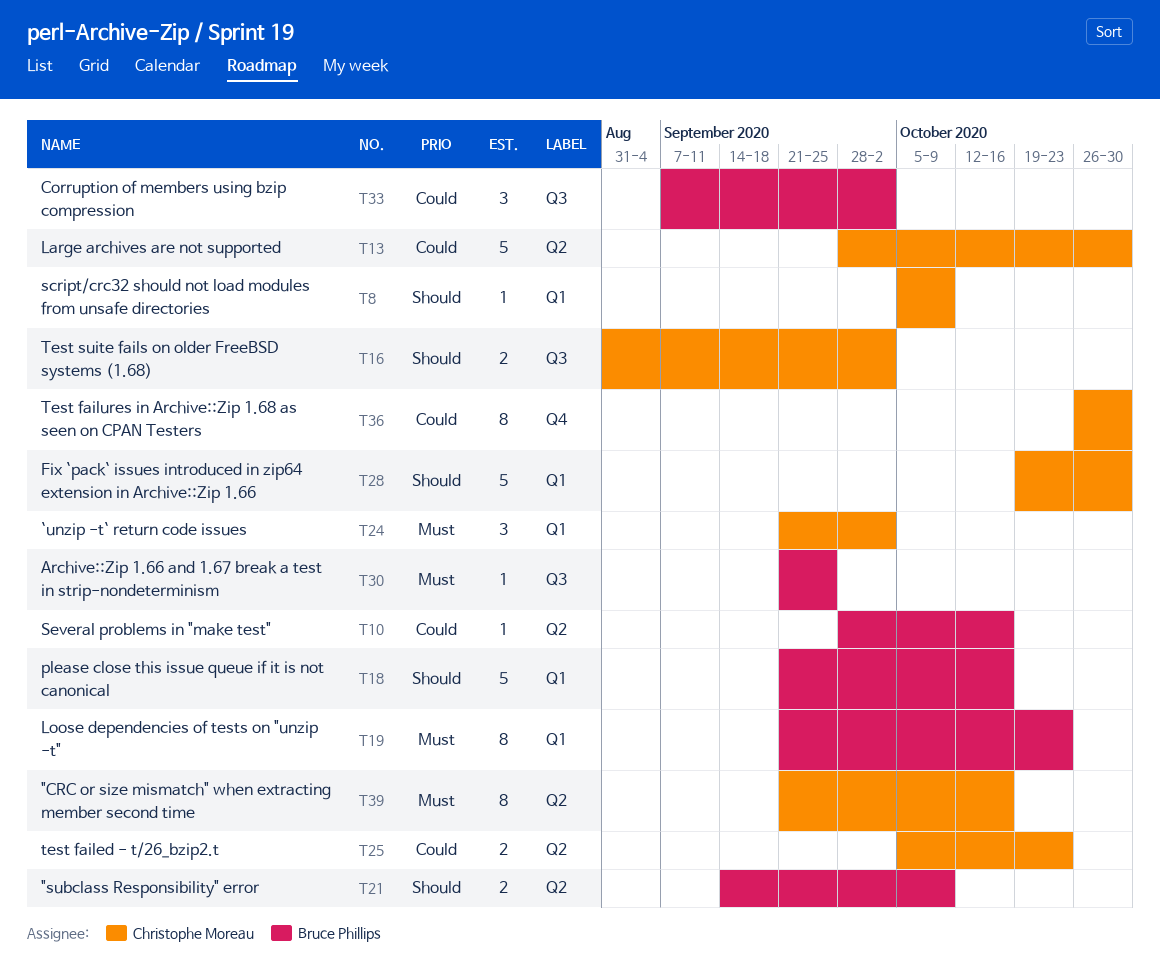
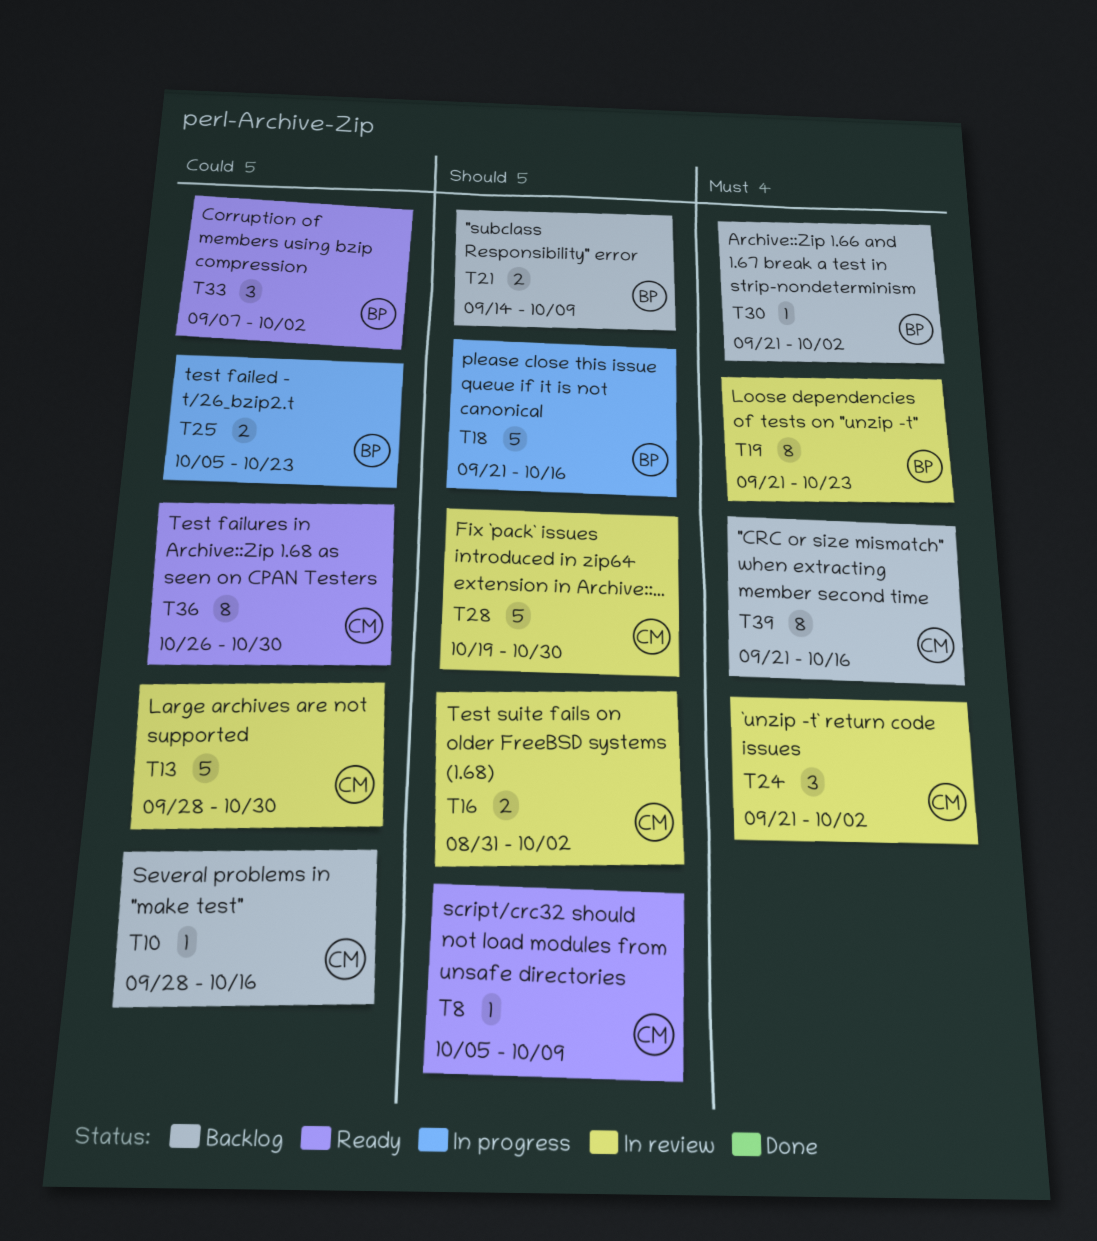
T10, owner: Bruce Phillips -> Christophe Moreau
T25, owner: Christophe Moreau -> Bruce Phillips
T30, due: Sep 25 -> Oct 2

